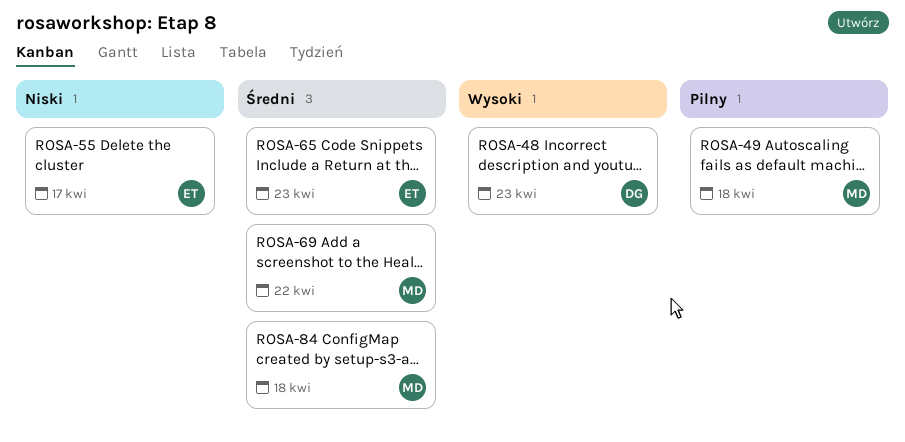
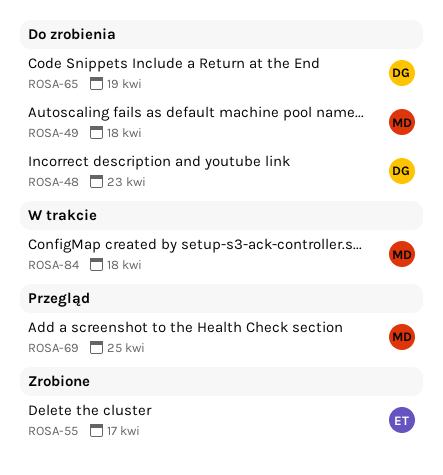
ROSA-65, owner: ET -> DG
ROSA-65, due: Apr 23 -> Apr 19
ROSA-69, due: Apr 22 -> Apr 25

